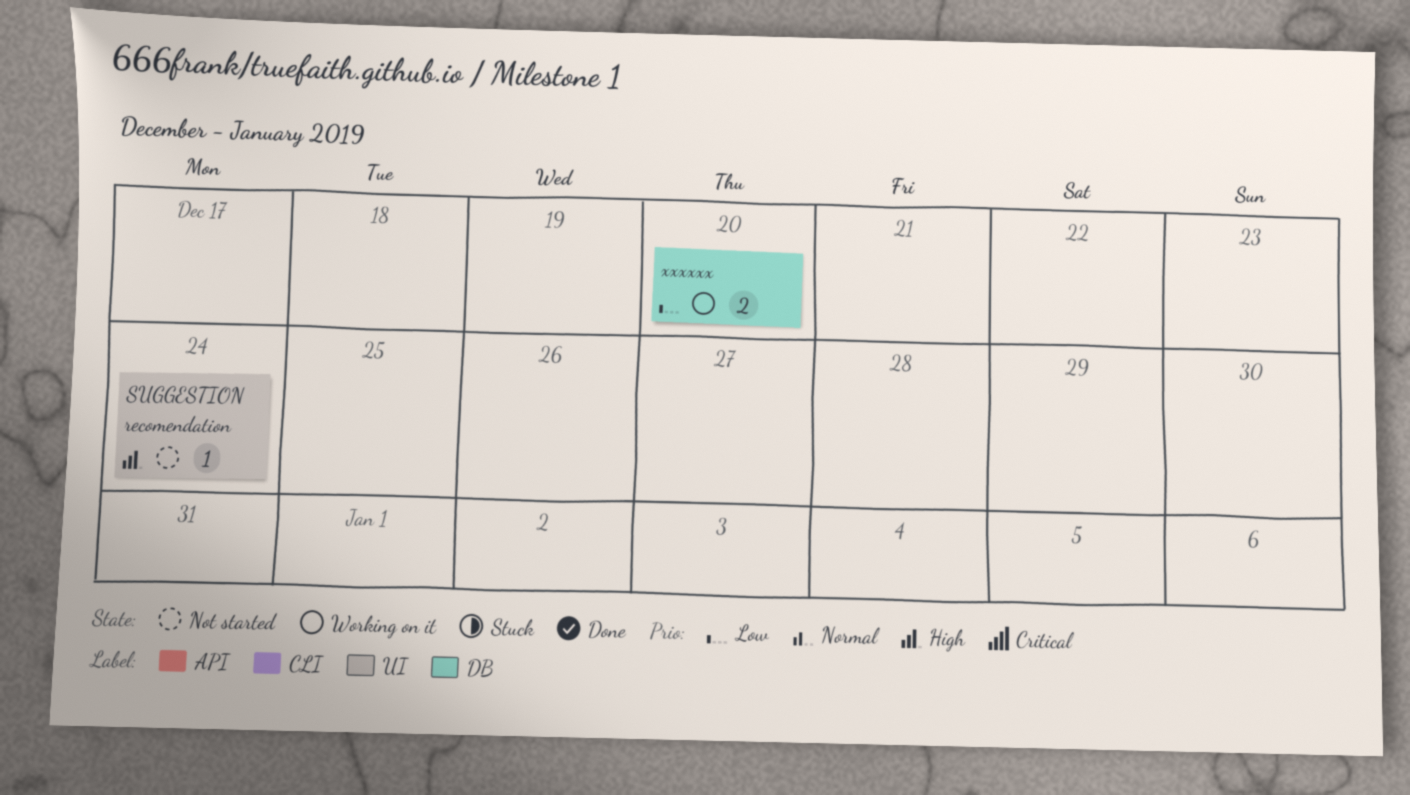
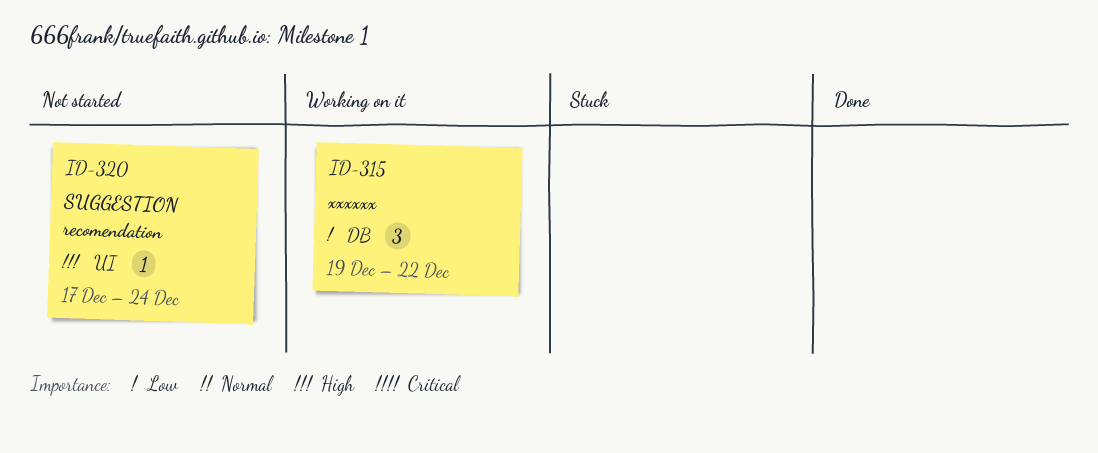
xxxxxx, estimate: 2 -> 3
xxxxxx, due: Dec 20 -> Dec 22

